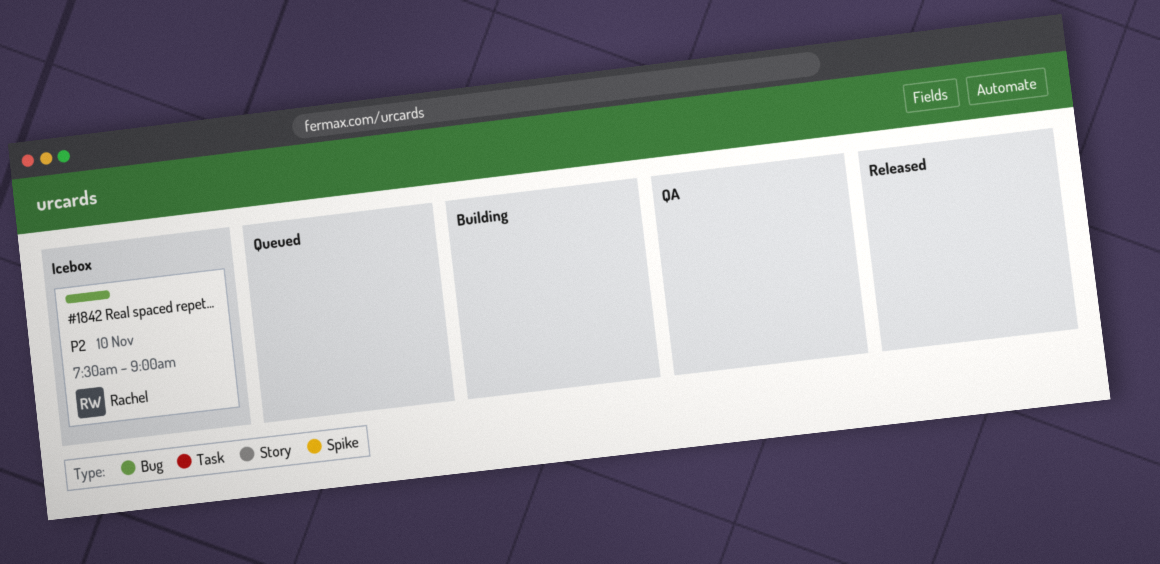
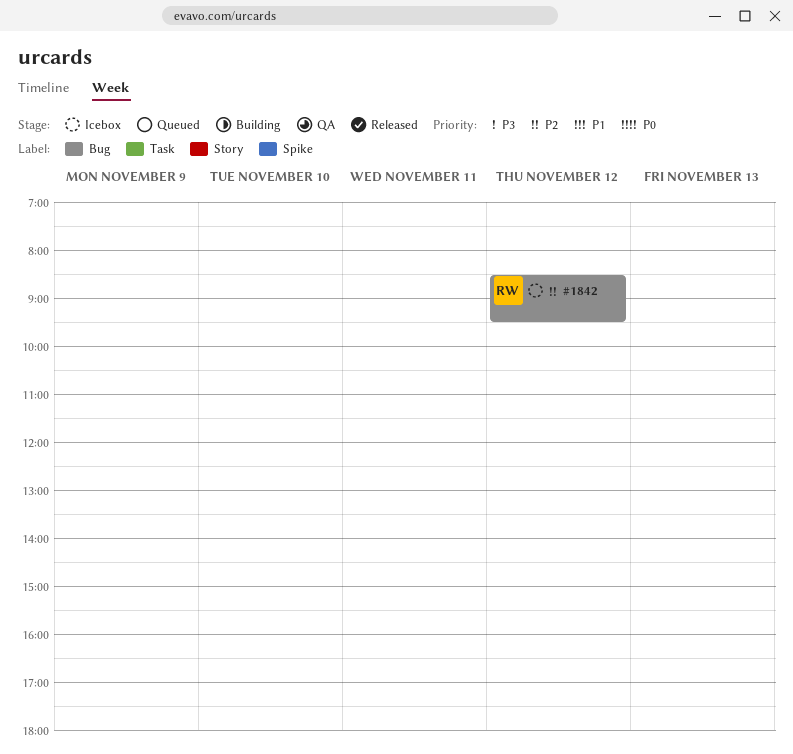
#1842, day: Nov 10 -> Nov 12
#1842, begins: 07:30 -> 08:30
#1842, ends: 09:00 -> 09:30

